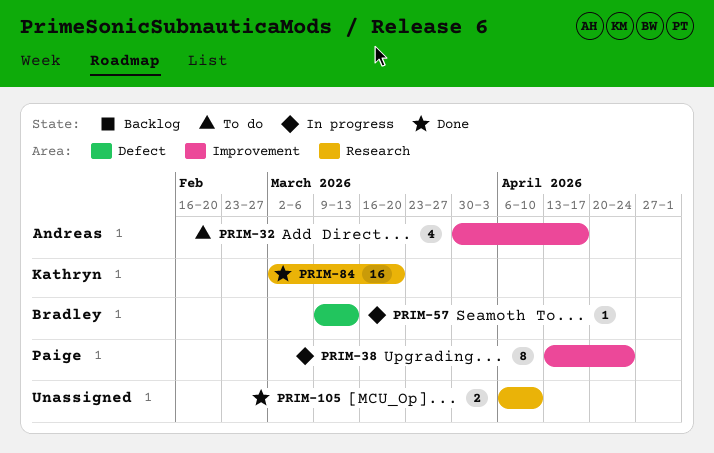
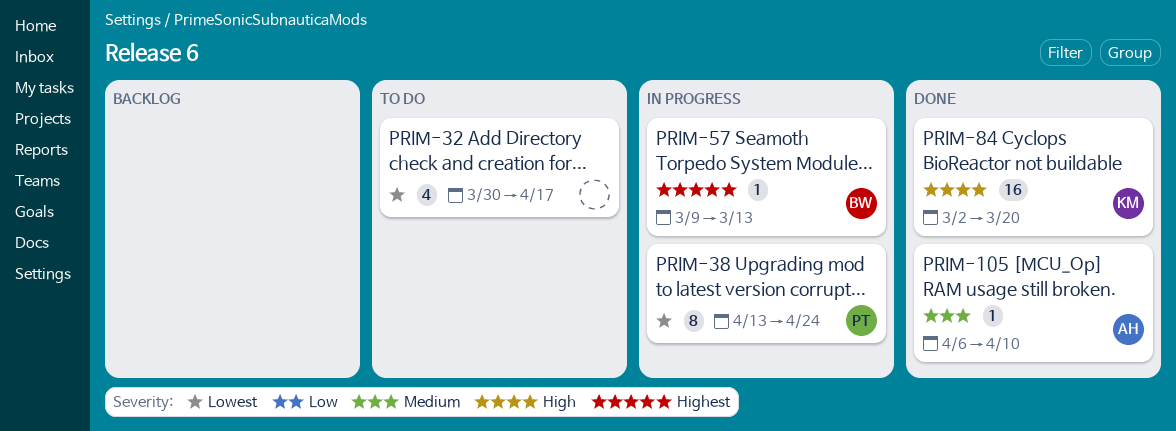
PRIM-32, owner: Andreas -> none
PRIM-105, owner: none -> Andreas
PRIM-105, estimate: 2 -> 1

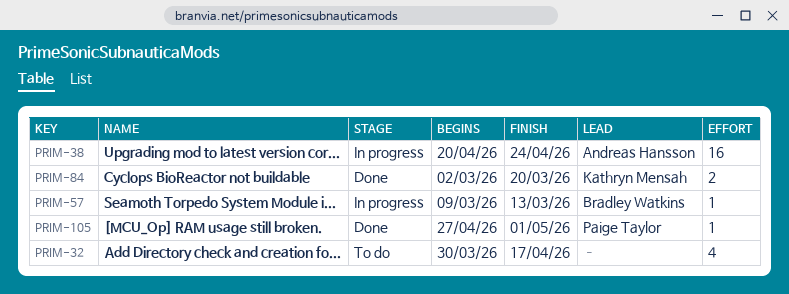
PRIM-38, owner: Paige Taylor -> Andreas Hansson
PRIM-38, estimate: 8 -> 16
PRIM-38, start: Apr 13 -> Apr 20
PRIM-84, estimate: 16 -> 2
PRIM-105, owner: Andreas Hansson -> Paige Taylor
PRIM-105, start: Apr 6 -> Apr 27
PRIM-105, due: Apr 10 -> May 1

